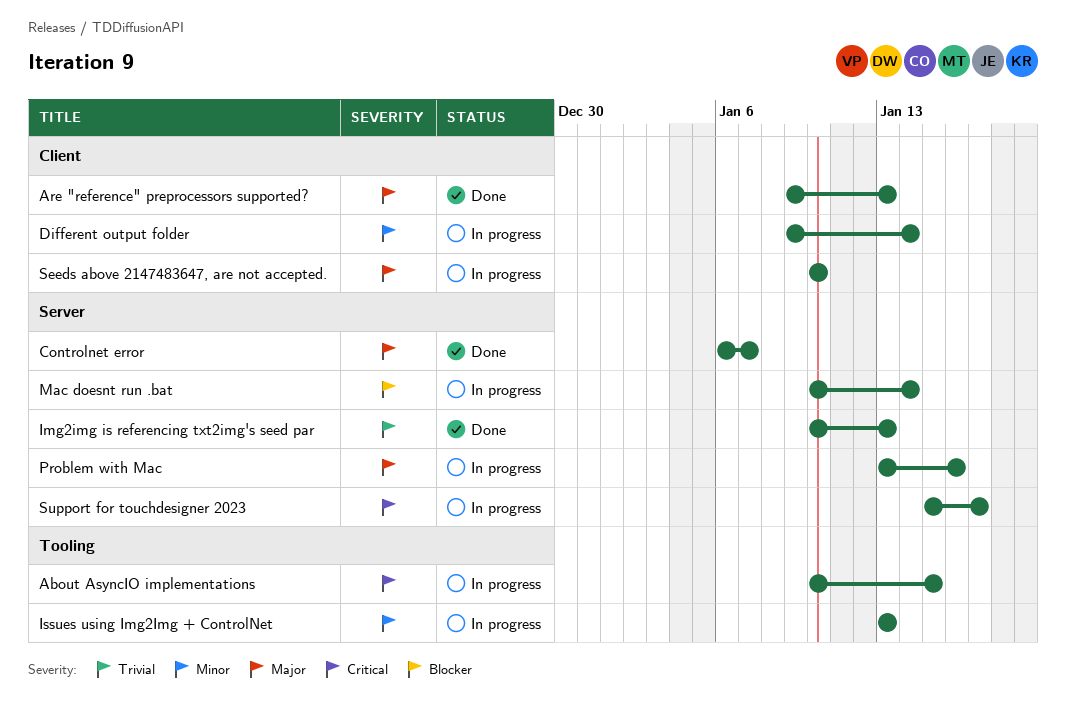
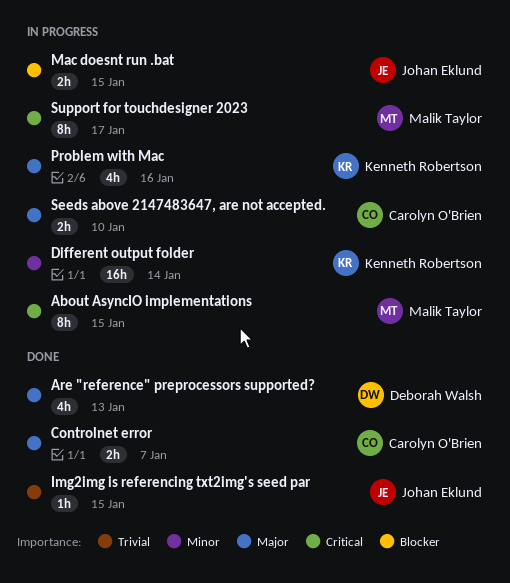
Img2img is referencing txt2img's seed par, due: Jan 13 -> Jan 15
Issues using Img2Img + ControlNet: present -> none
Mac doesnt run .bat, due: Jan 14 -> Jan 15

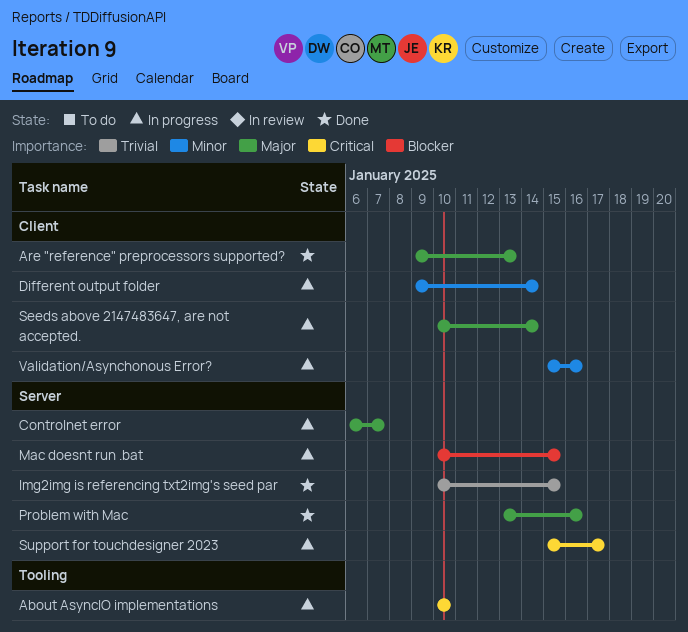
About AsyncIO implementations, due: Jan 15 -> Jan 10
Controlnet error, status: Done -> In progress
Problem with Mac, status: In progress -> Done
Seeds above 2147483647, are not accepted., due: Jan 10 -> Jan 14
Validation/Asynchonous Error?: none -> present

